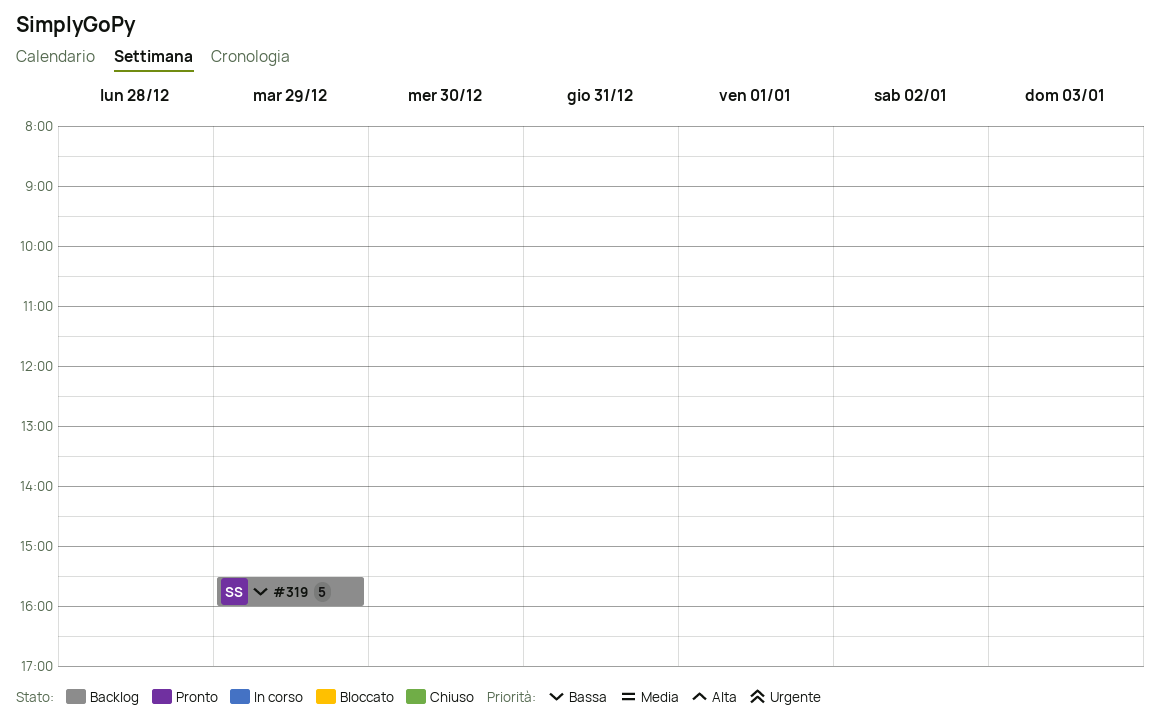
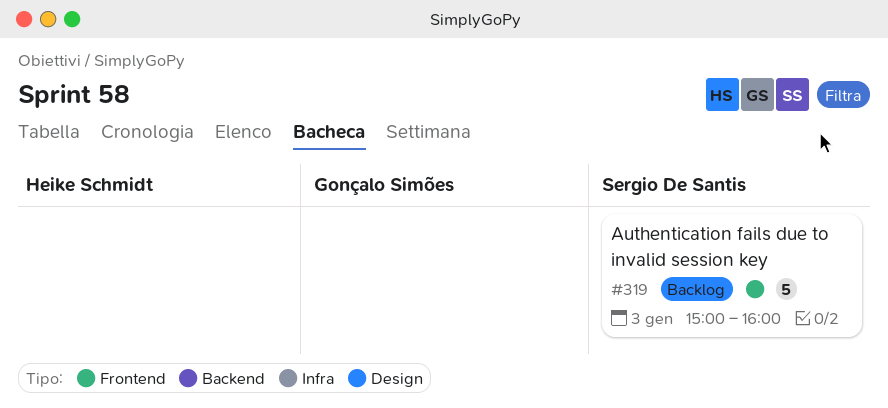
#319, day: Dec 29 -> Jan 3
#319, begins: 15:30 -> 15:00

